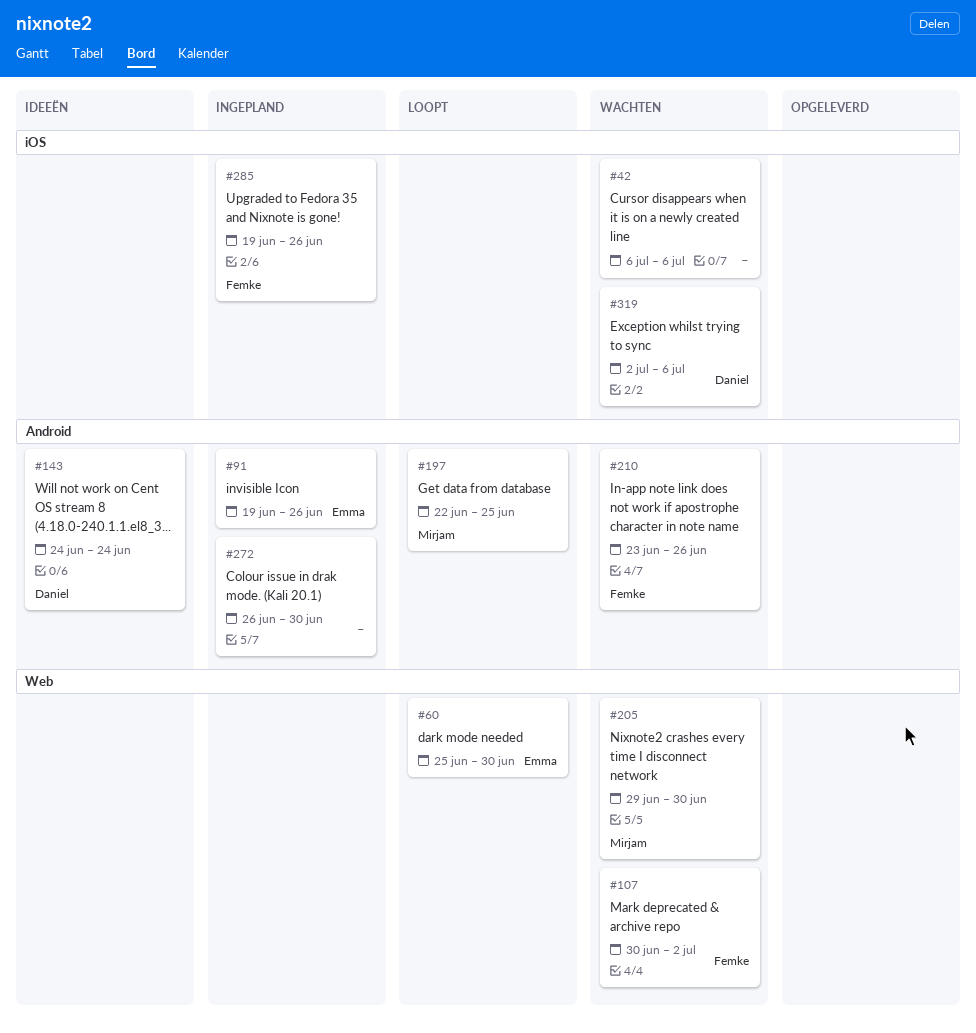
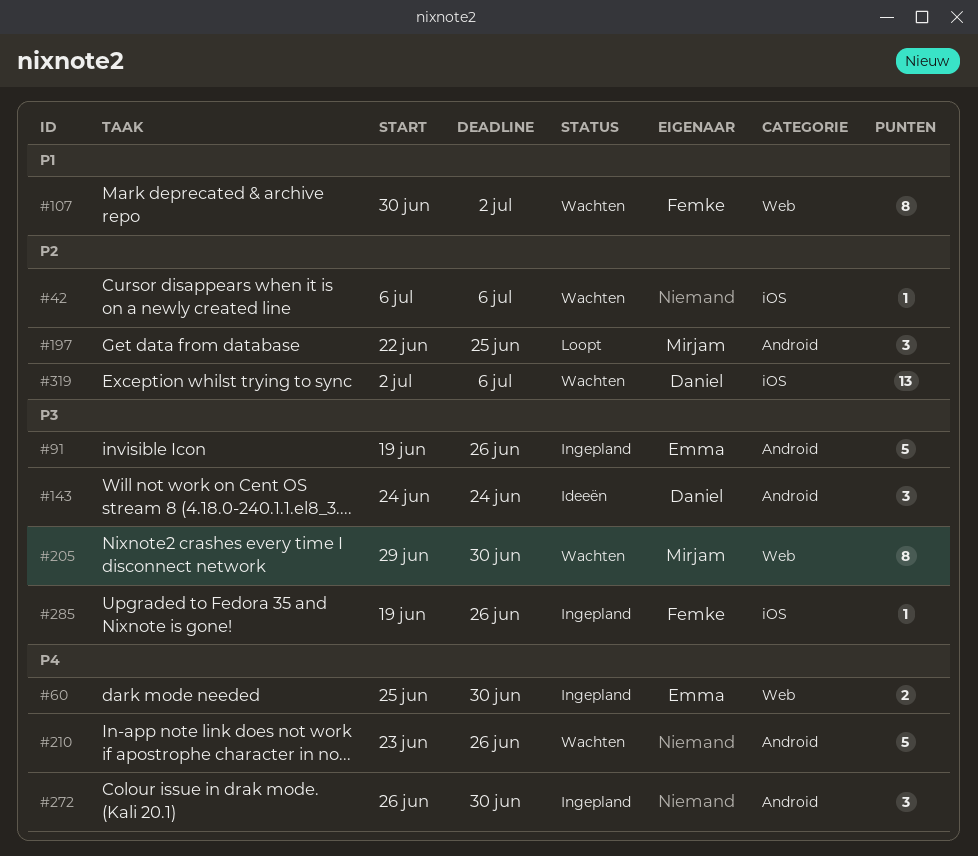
#60, status: Loopt -> Ingepland
#210, owner: Femke -> none

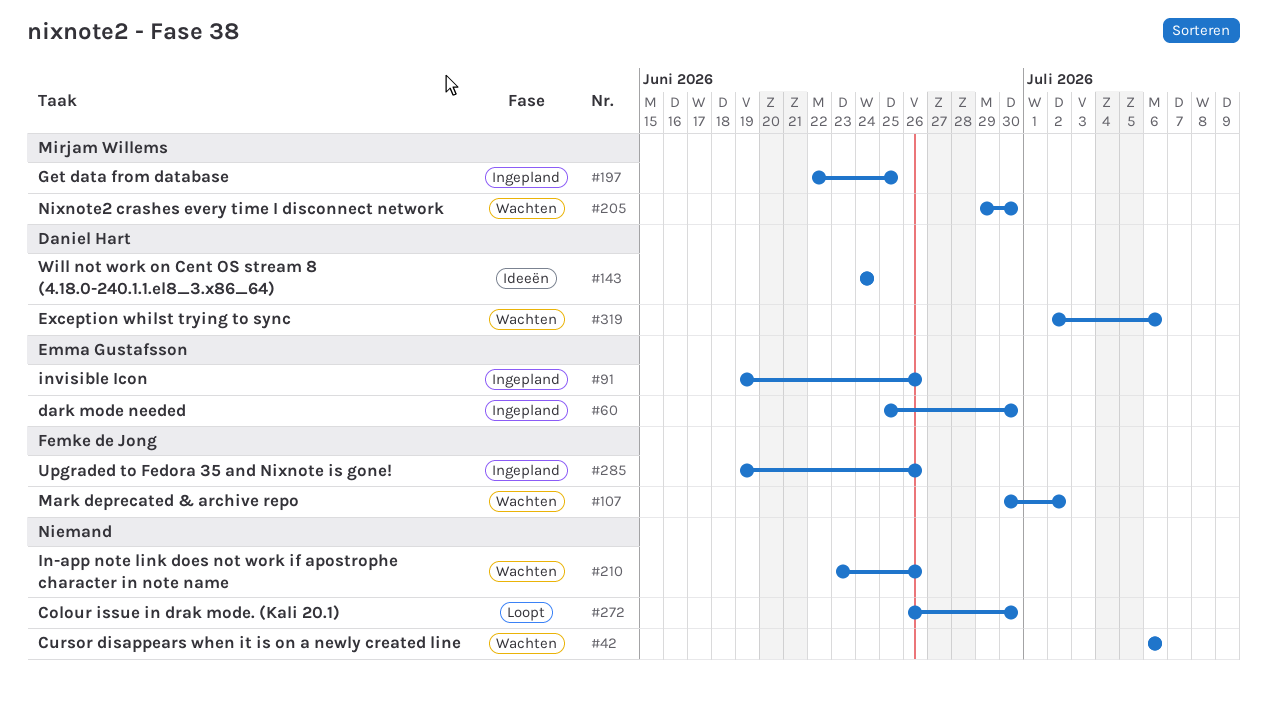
#197, status: Loopt -> Ingepland
#272, status: Ingepland -> Loopt

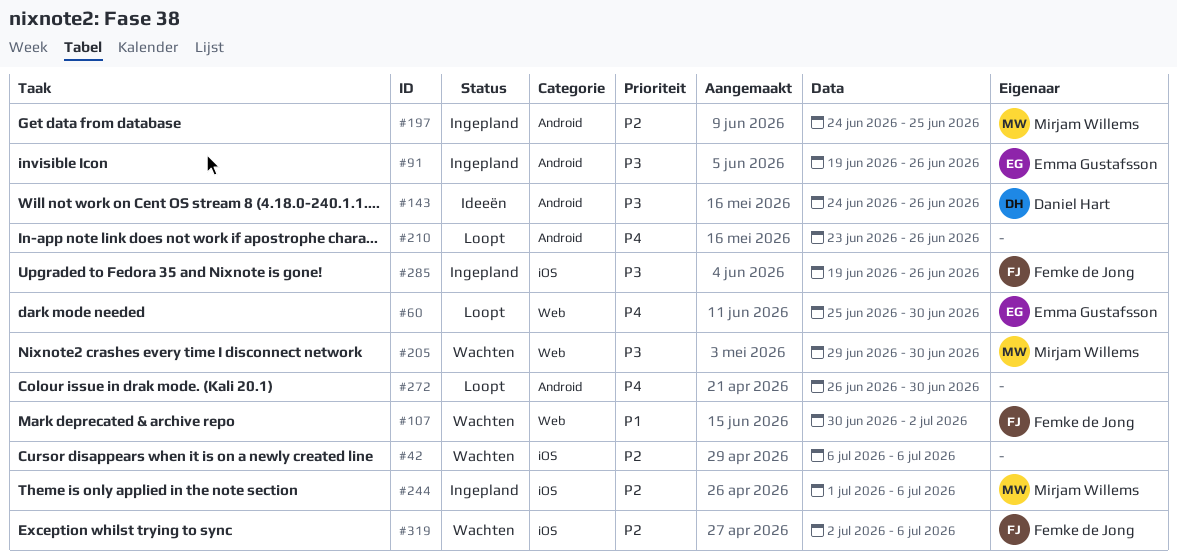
#60, status: Ingepland -> Loopt
#143, due: Jun 24 -> Jun 26
#197, start: Jun 22 -> Jun 24
#210, status: Wachten -> Loopt
#244: none -> present
#319, owner: Daniel Hart -> Femke de Jong

